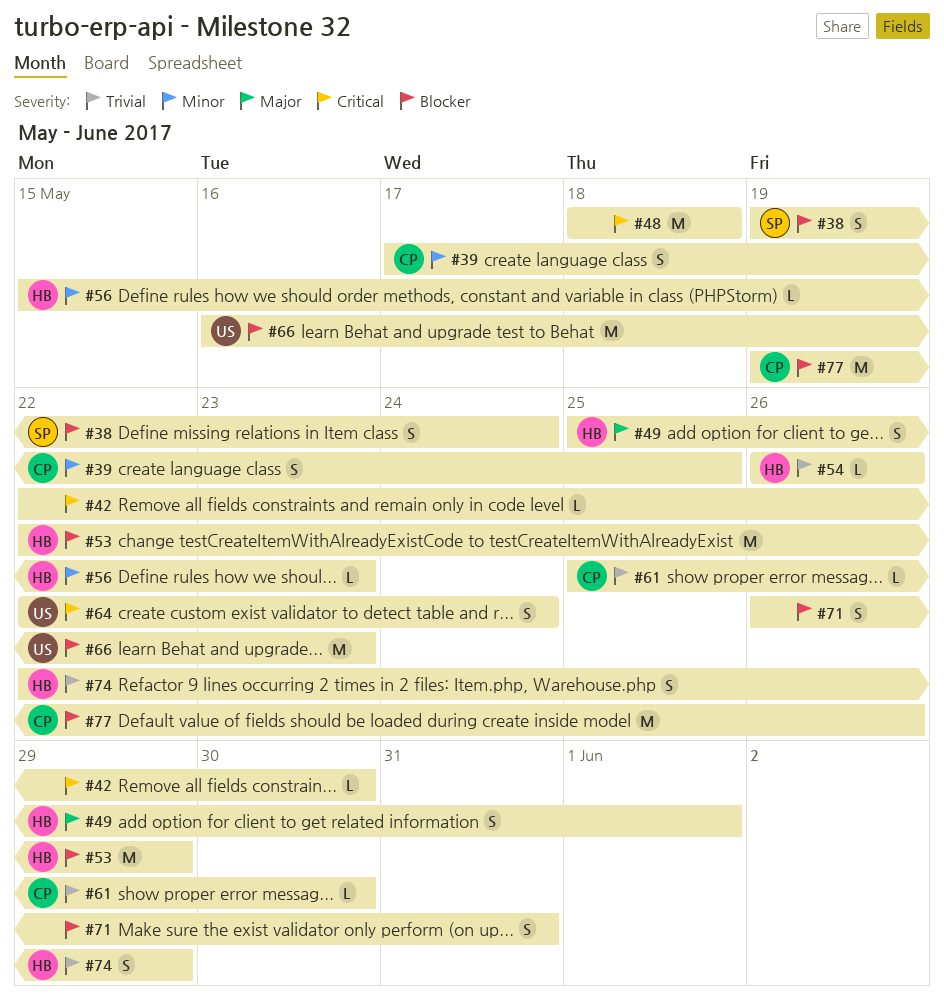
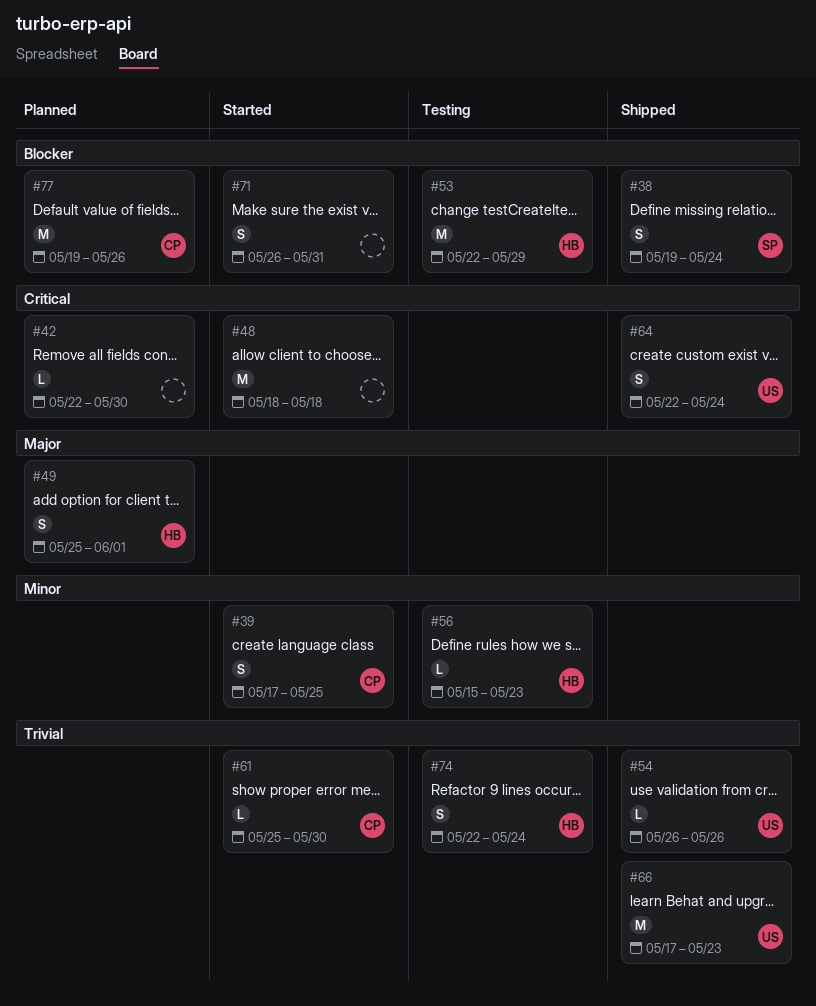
#54, owner: HB -> US
#66, priority: Blocker -> Trivial
#66, start: May 16 -> May 17
#74, due: May 29 -> May 24

